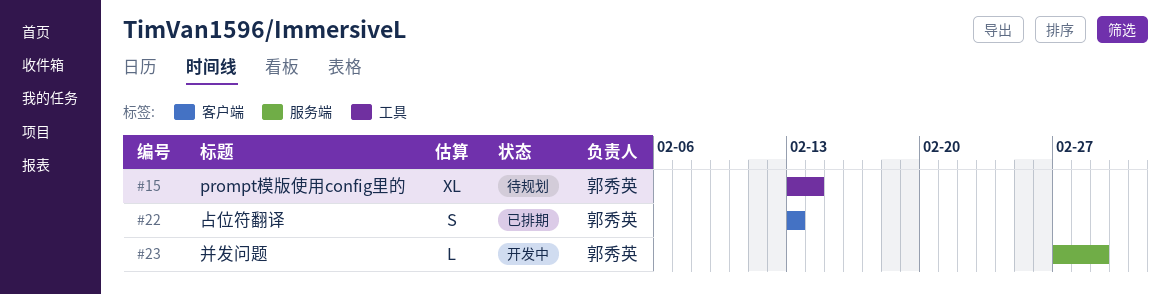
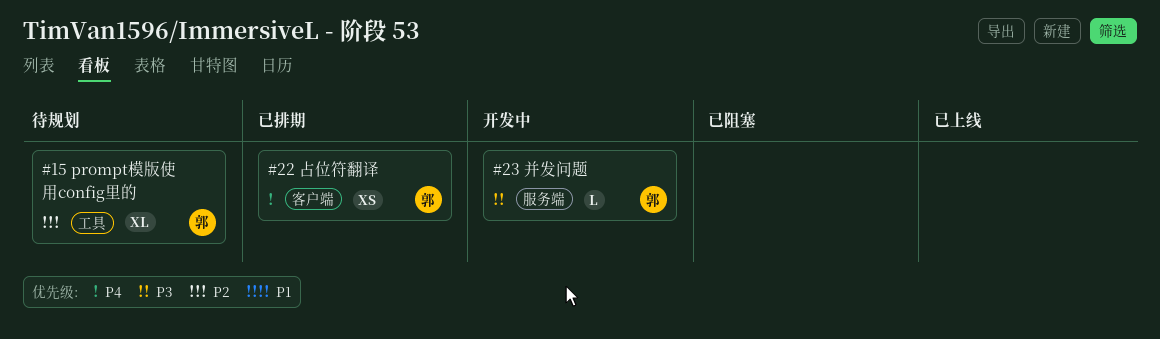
#22, estimate: S -> XS

